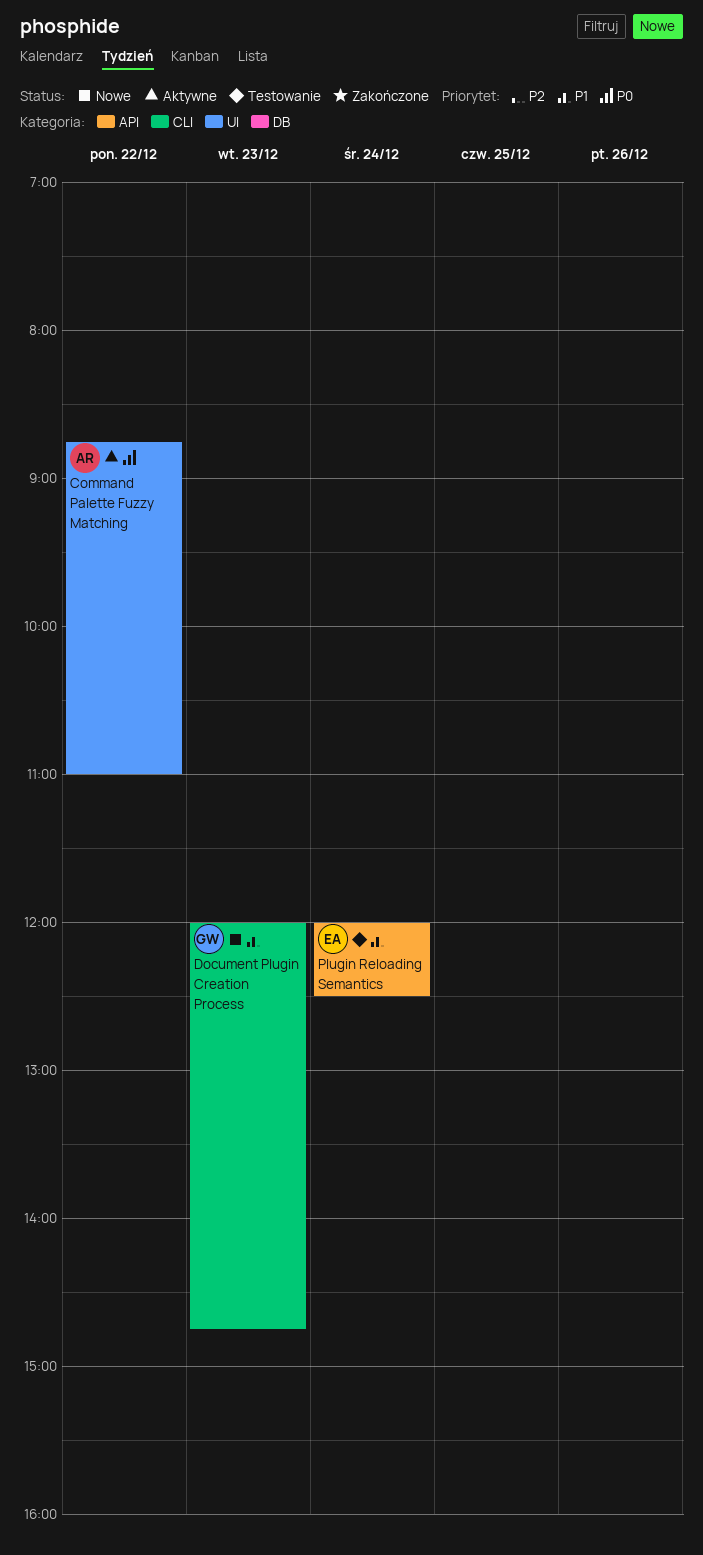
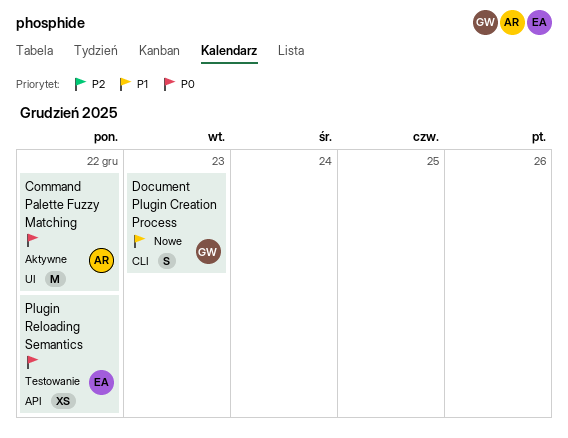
Plugin Reloading Semantics, priority: P1 -> P0
Plugin Reloading Semantics, day: Dec 24 -> Dec 22

